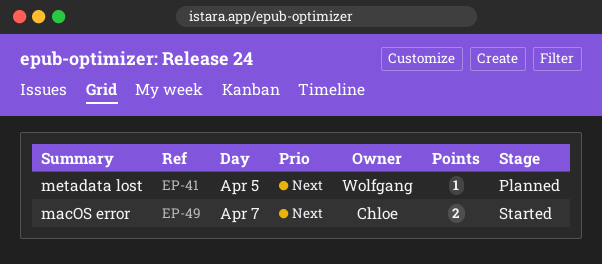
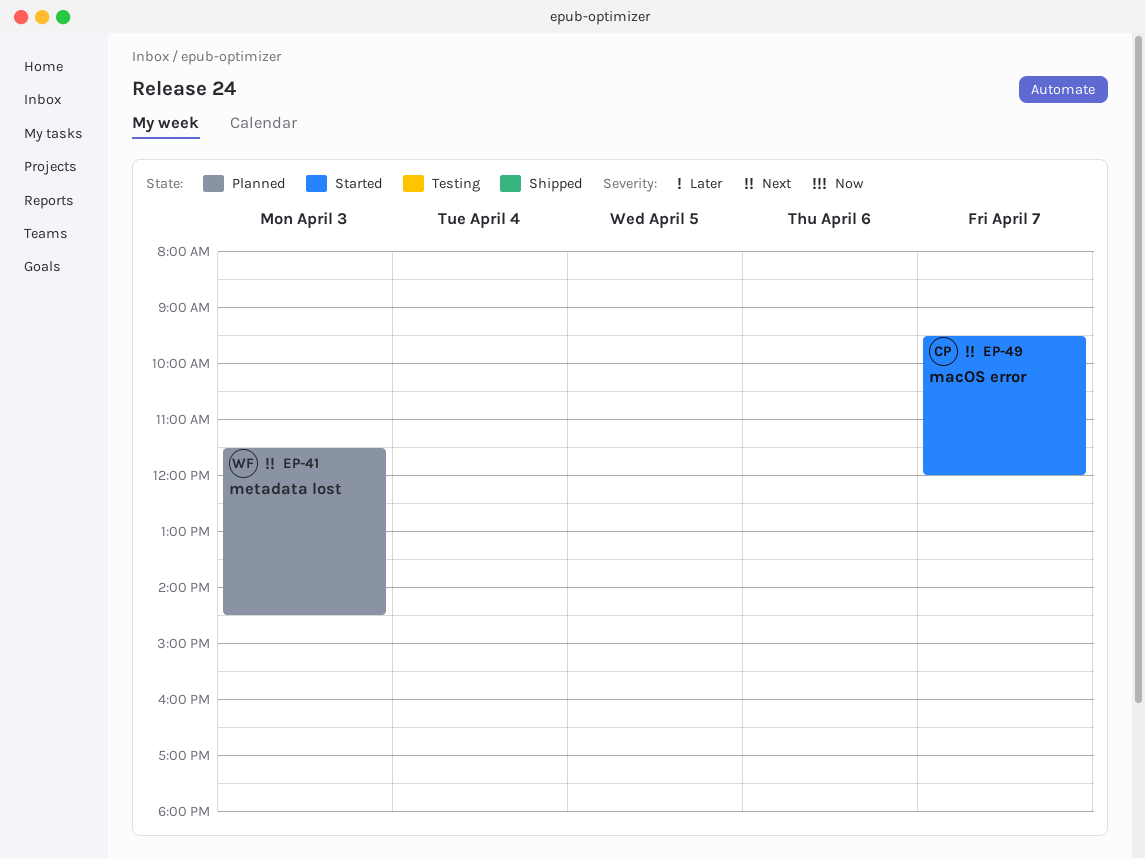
EP-41, day: Apr 5 -> Apr 3

